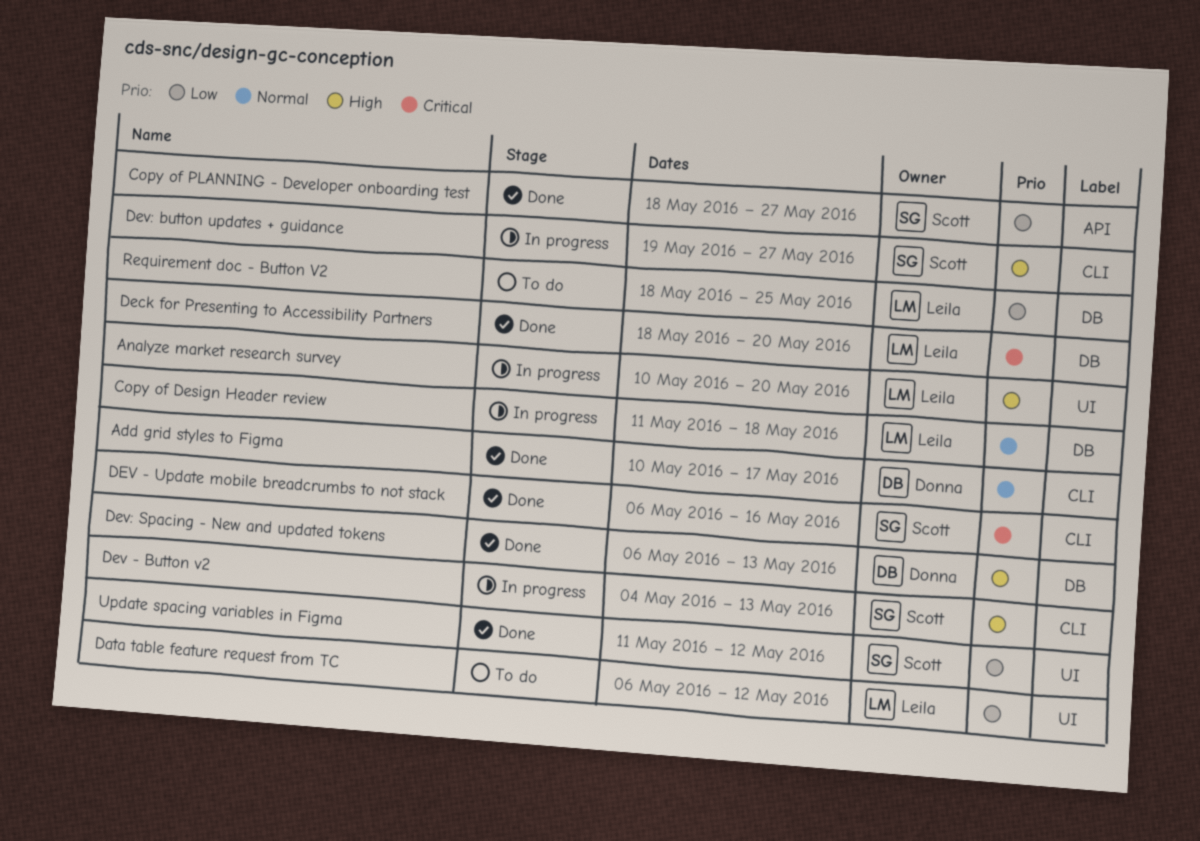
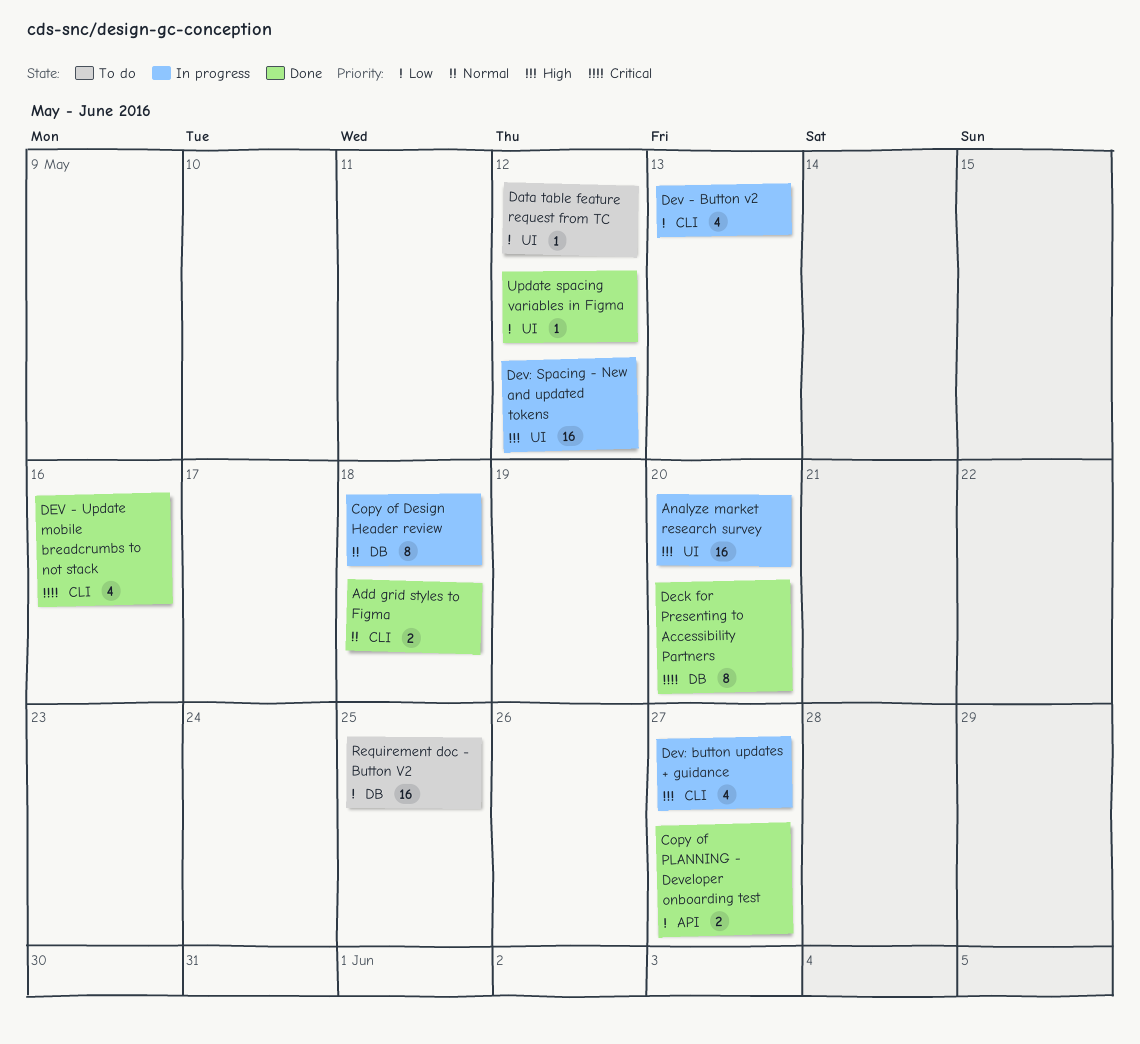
Add grid styles to Figma, due: May 17 -> May 18
Dev - Button v2, priority: High -> Low
Dev: Spacing - New and updated tokens, status: Done -> In progress
Dev: Spacing - New and updated tokens, label: DB -> UI
Dev: Spacing - New and updated tokens, due: May 13 -> May 12

